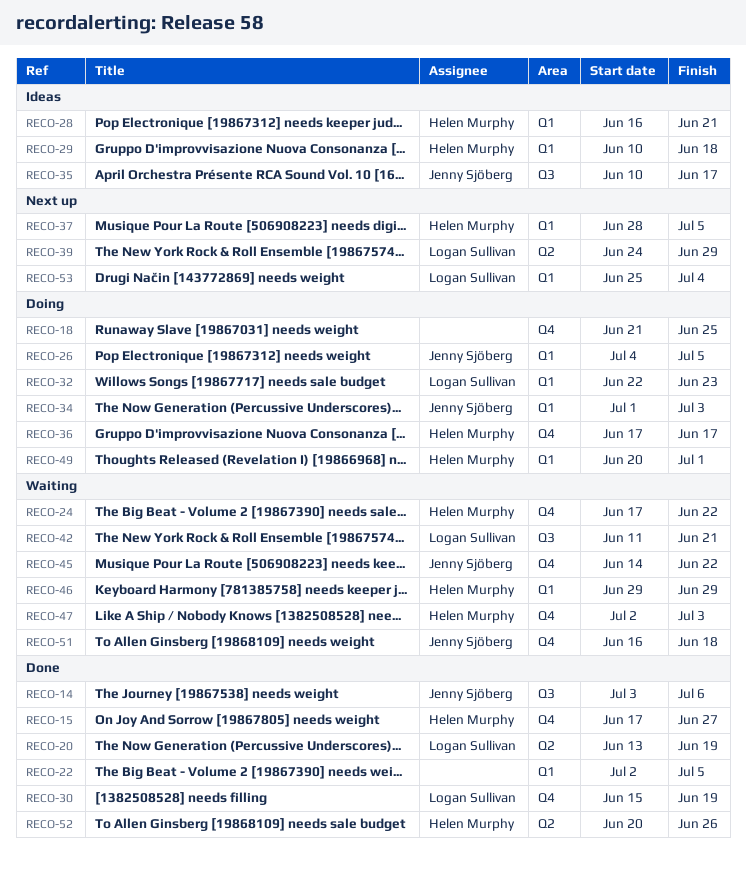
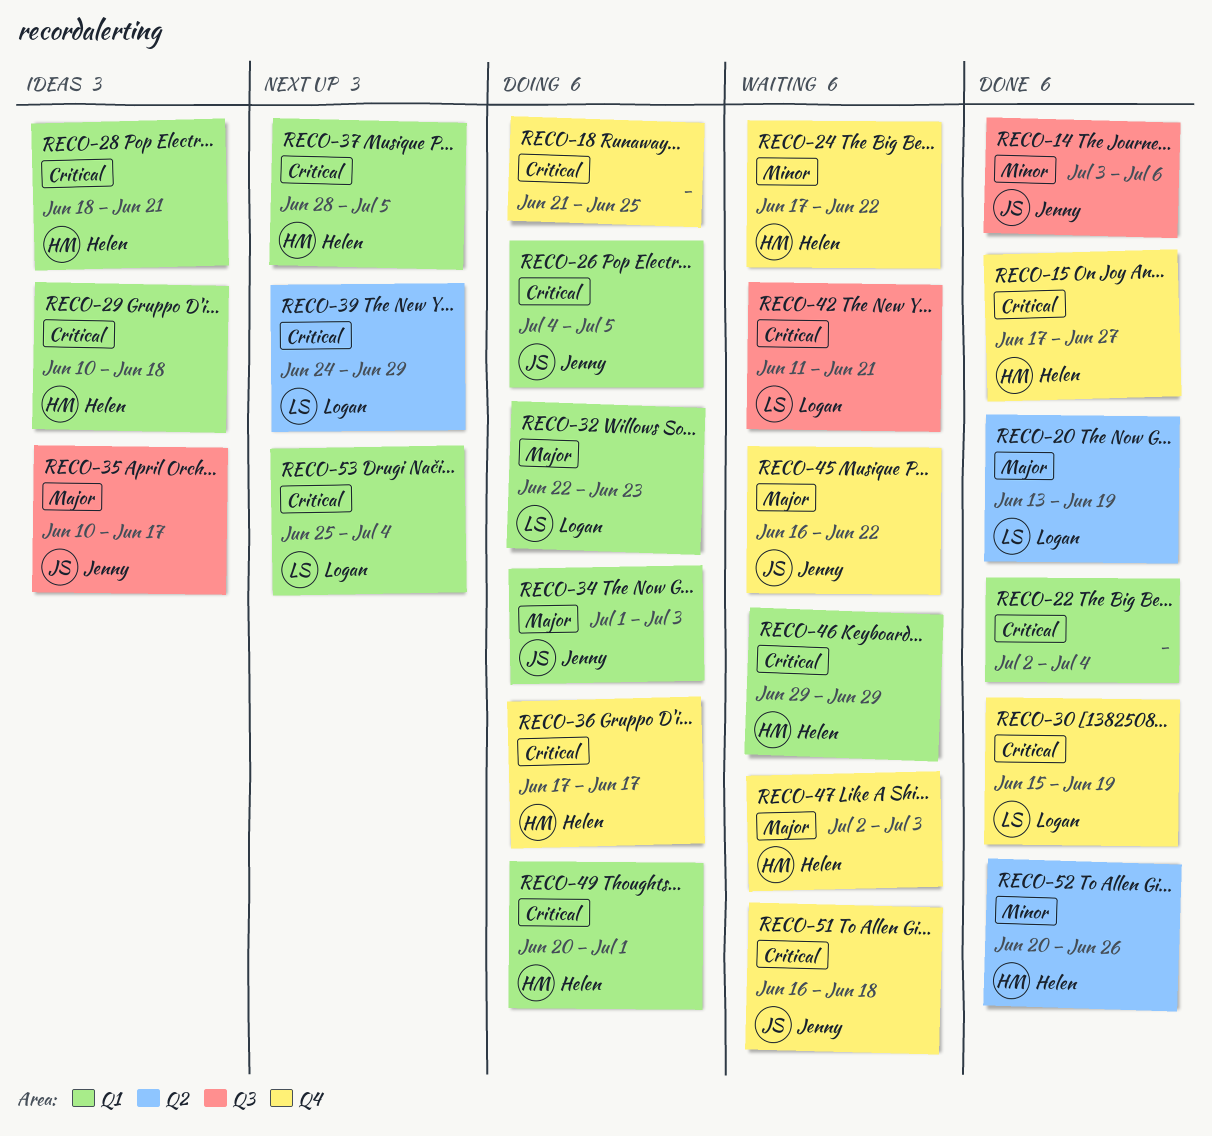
RECO-22, due: Jul 5 -> Jul 4
RECO-28, start: Jun 16 -> Jun 18
RECO-45, start: Jun 14 -> Jun 16

